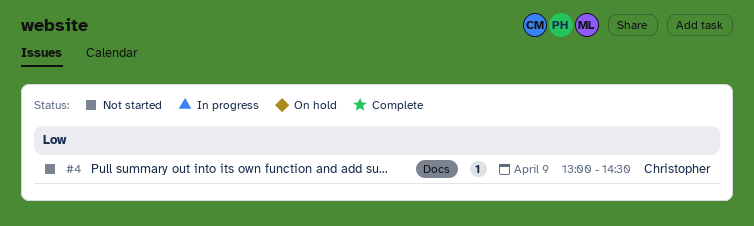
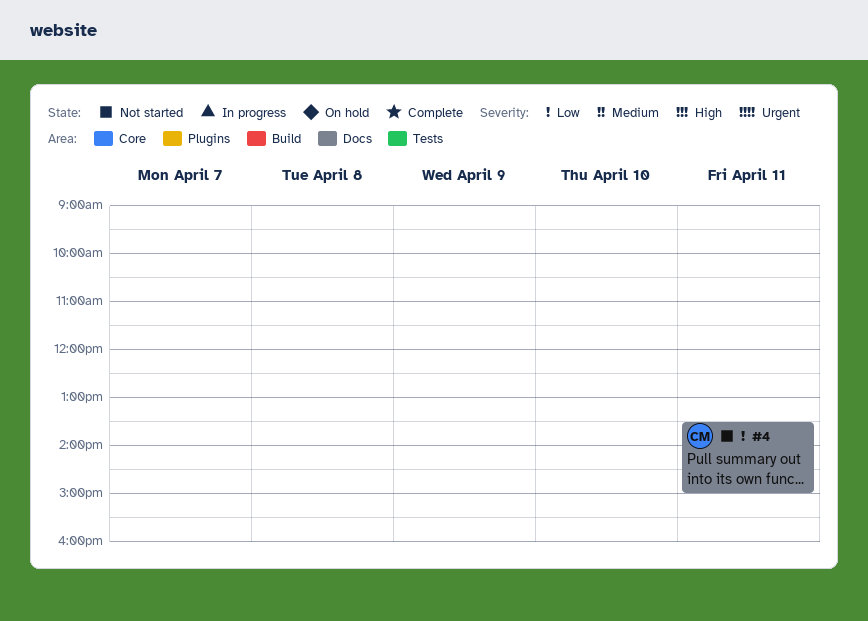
#4, day: Apr 9 -> Apr 11
#4, begins: 13:00 -> 13:30
#4, ends: 14:30 -> 15:00

